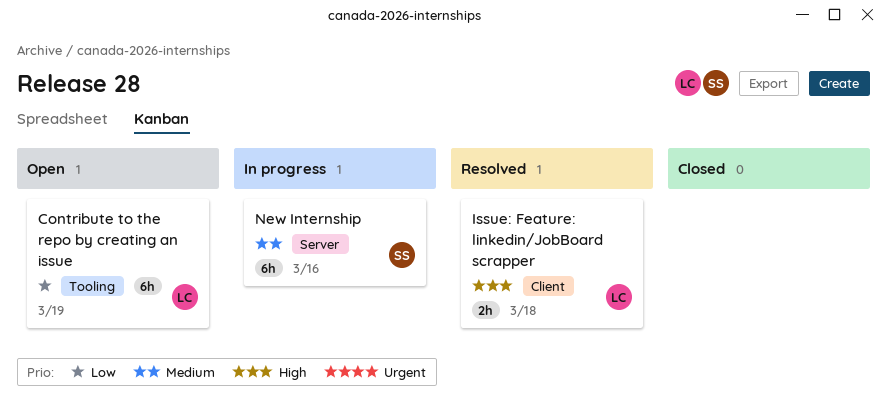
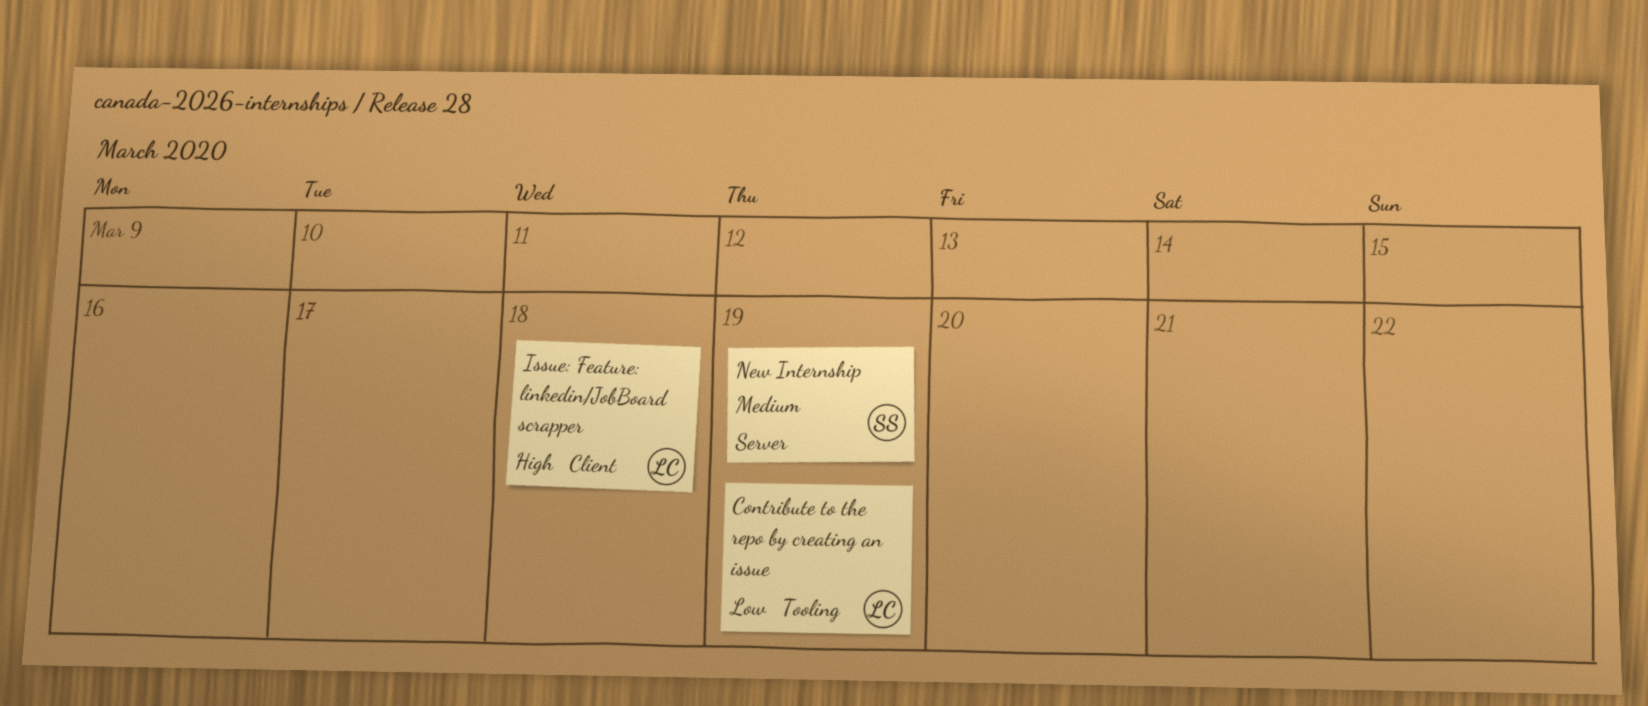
New Internship, due: Mar 16 -> Mar 19

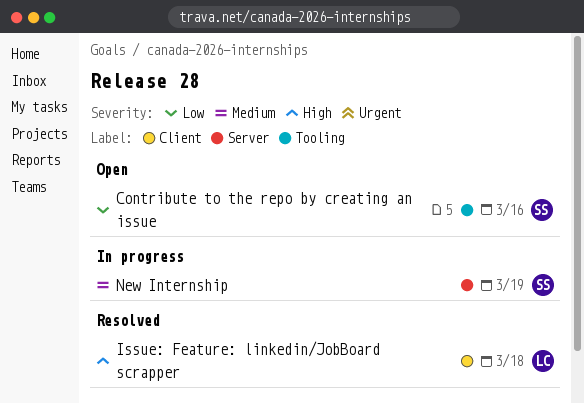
Contribute to the repo by creating an issue, owner: LC -> SS
Contribute to the repo by creating an issue, due: Mar 19 -> Mar 16

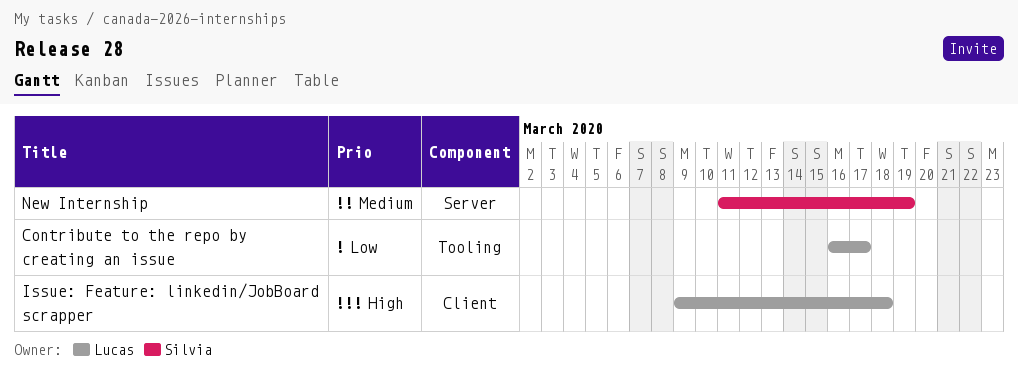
Contribute to the repo by creating an issue, owner: Silvia -> Lucas
Contribute to the repo by creating an issue, due: Mar 16 -> Mar 17

